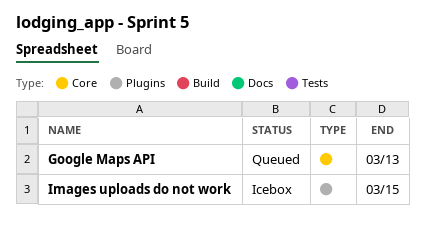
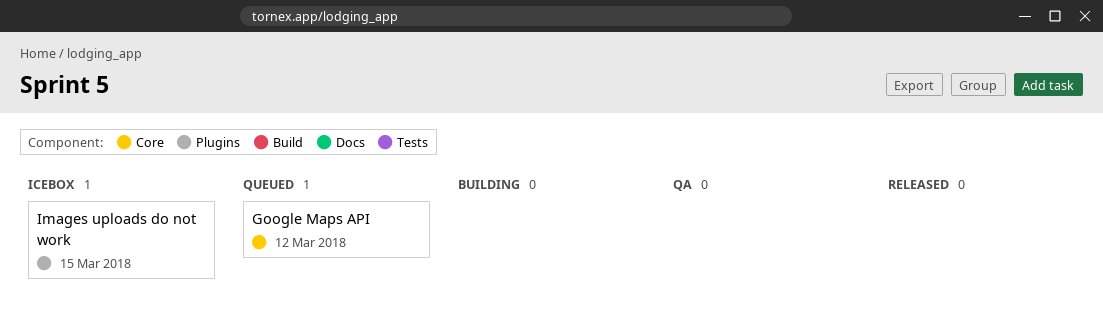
Google Maps API, due: Mar 13 -> Mar 12

